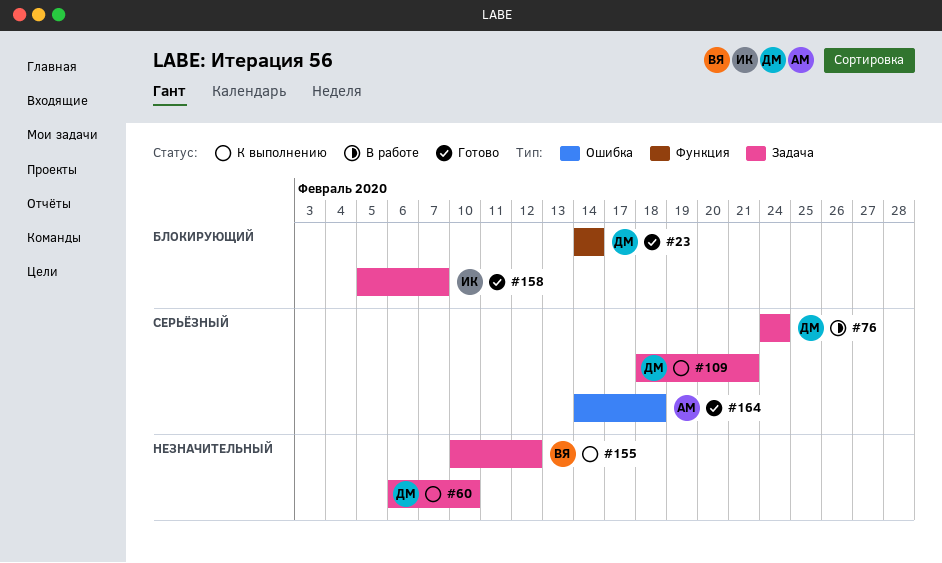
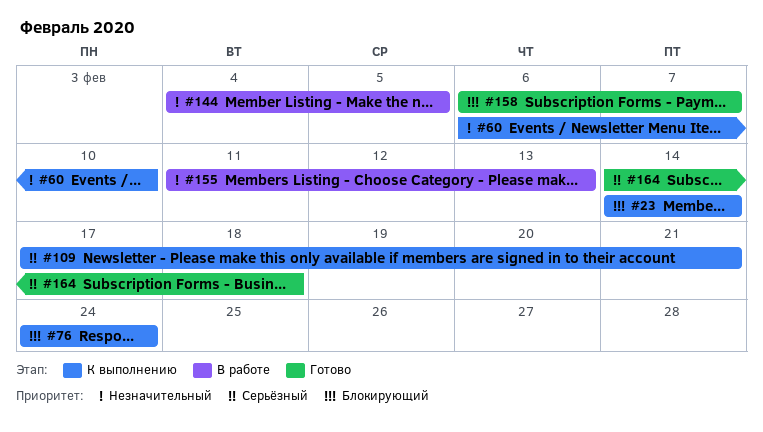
#23, status: Готово -> К выполнению
#76, status: В работе -> К выполнению
#76, priority: Серьёзный -> Блокирующий
#109, start: Feb 18 -> Feb 17
#144: none -> present
#155, status: К выполнению -> В работе
#155, start: Feb 10 -> Feb 11
#155, due: Feb 12 -> Feb 13
#158, start: Feb 5 -> Feb 6

